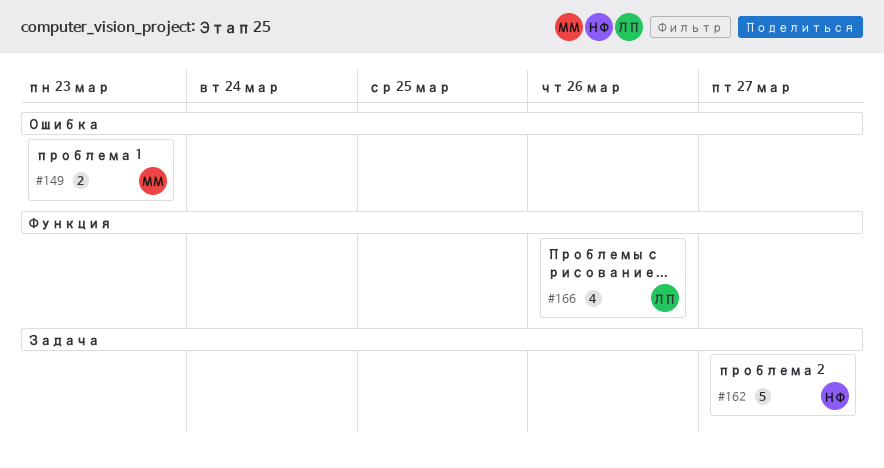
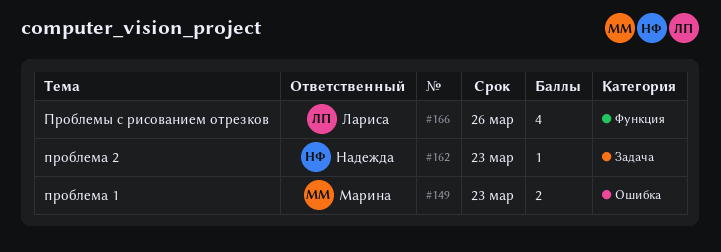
#162, estimate: 5 -> 1
#162, due: Mar 27 -> Mar 23

